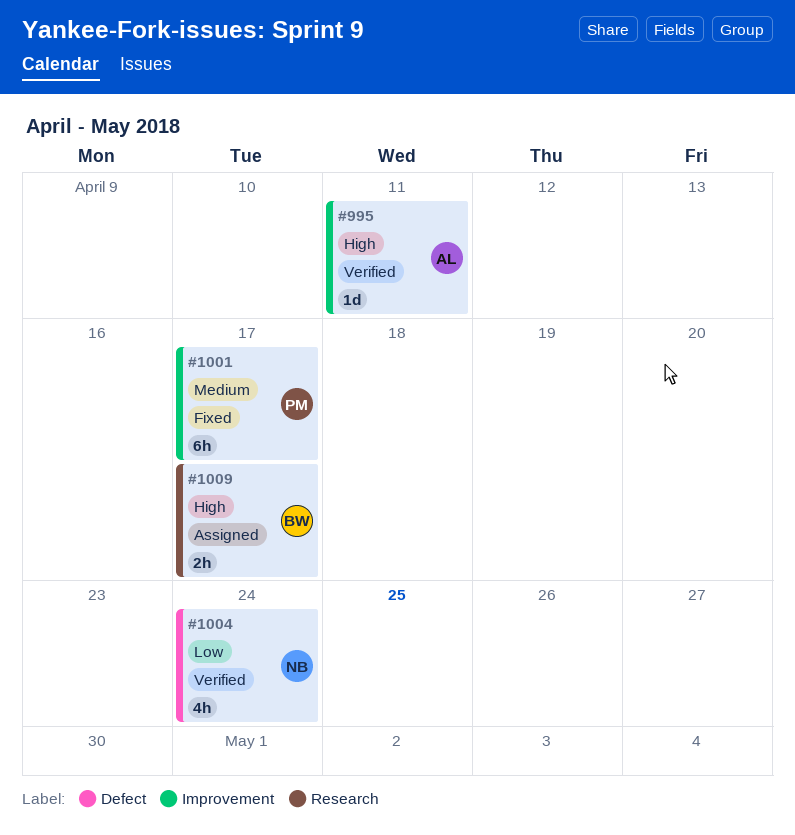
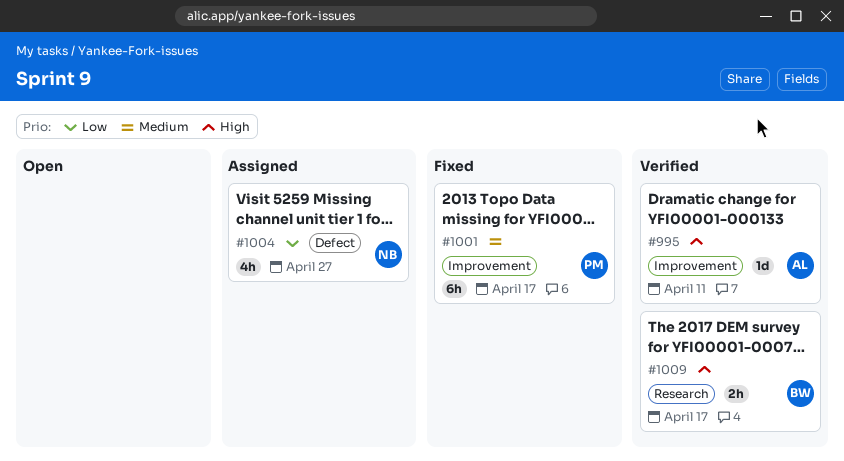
#1004, status: Verified -> Assigned
#1004, due: Apr 24 -> Apr 27
#1009, status: Assigned -> Verified

